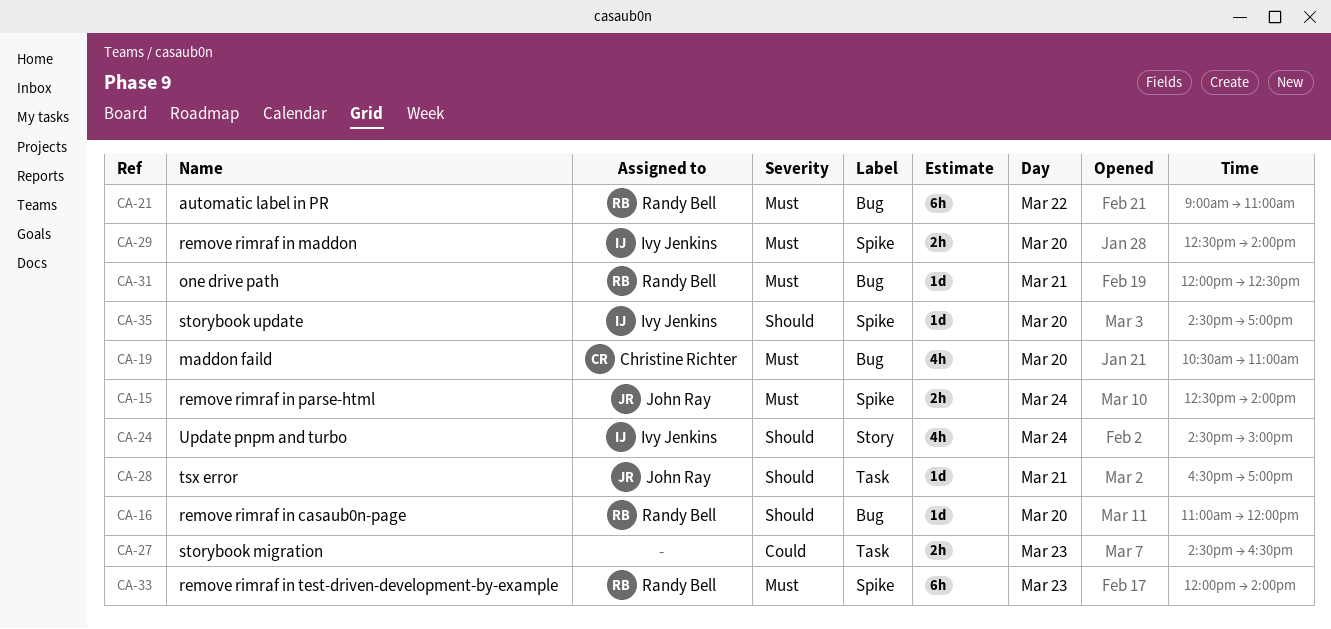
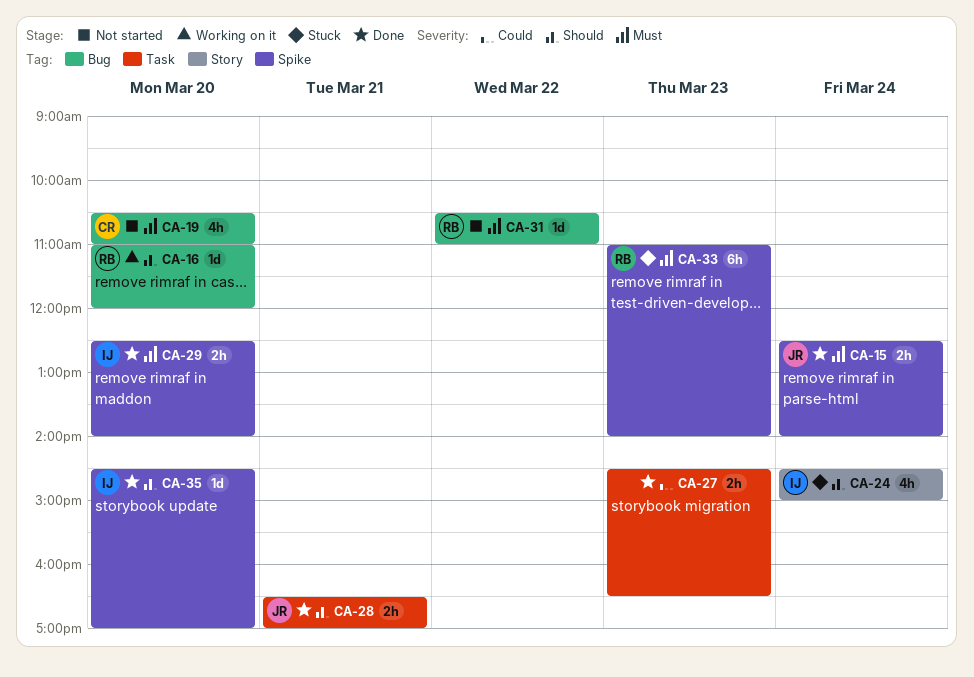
CA-21: present -> none
CA-28, estimate: 1d -> 2h
CA-31, day: Mar 21 -> Mar 22
CA-31, begins: 12:00 -> 10:30
CA-31, ends: 12:30 -> 11:00
CA-33, begins: 12:00 -> 11:00

